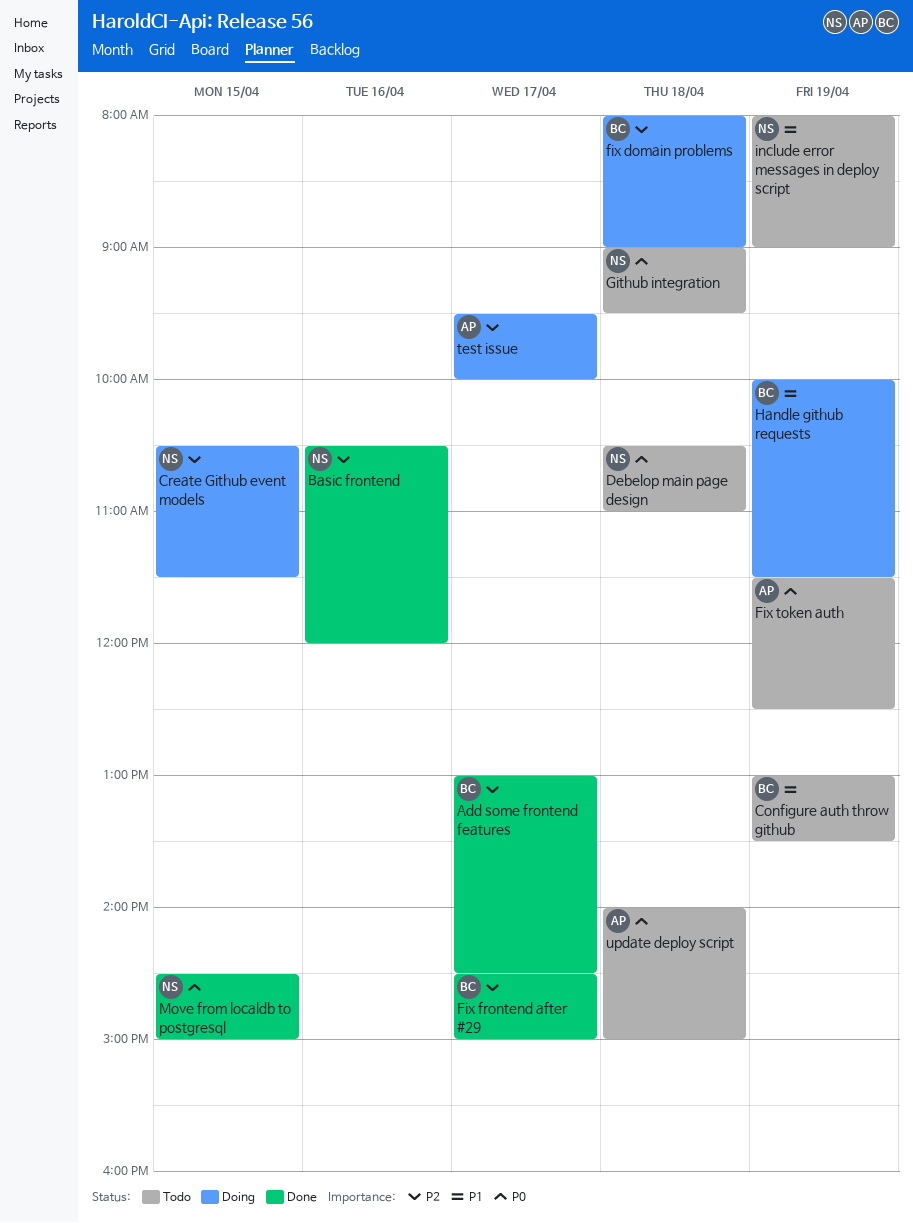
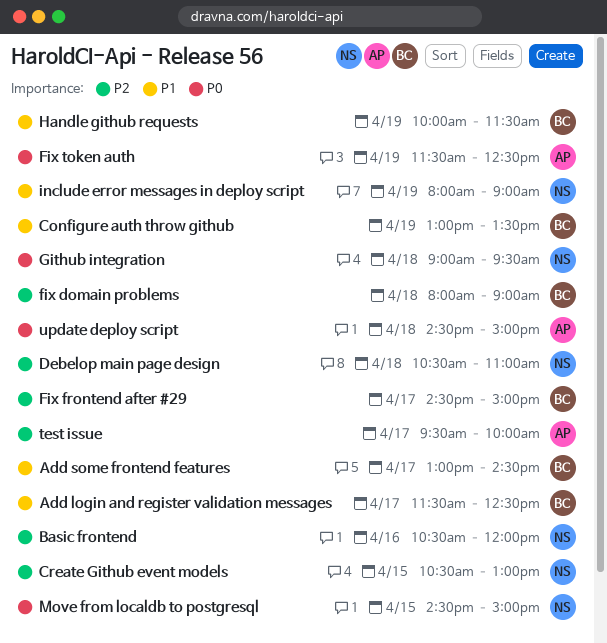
Add login and register validation messages: none -> present
Add some frontend features, priority: P2 -> P1
Create Github event models, ends: 11:30 -> 13:00
Debelop main page design, priority: P0 -> P2
update deploy script, begins: 14:00 -> 14:30

